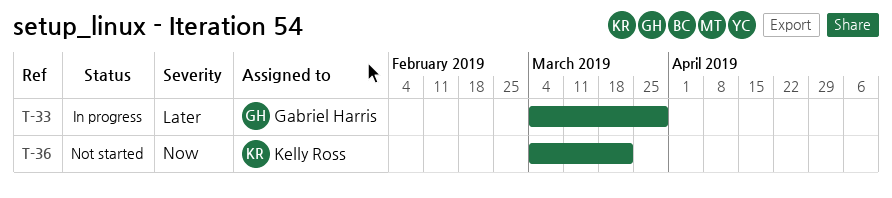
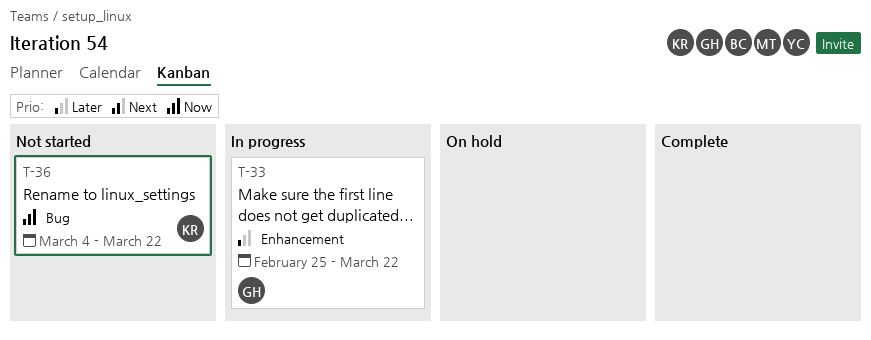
T-33, start: Mar 4 -> Feb 25
T-33, due: Mar 29 -> Mar 22

